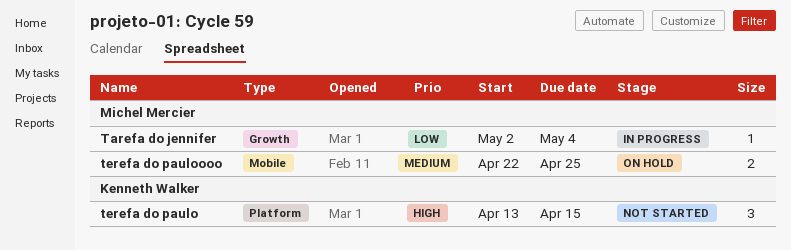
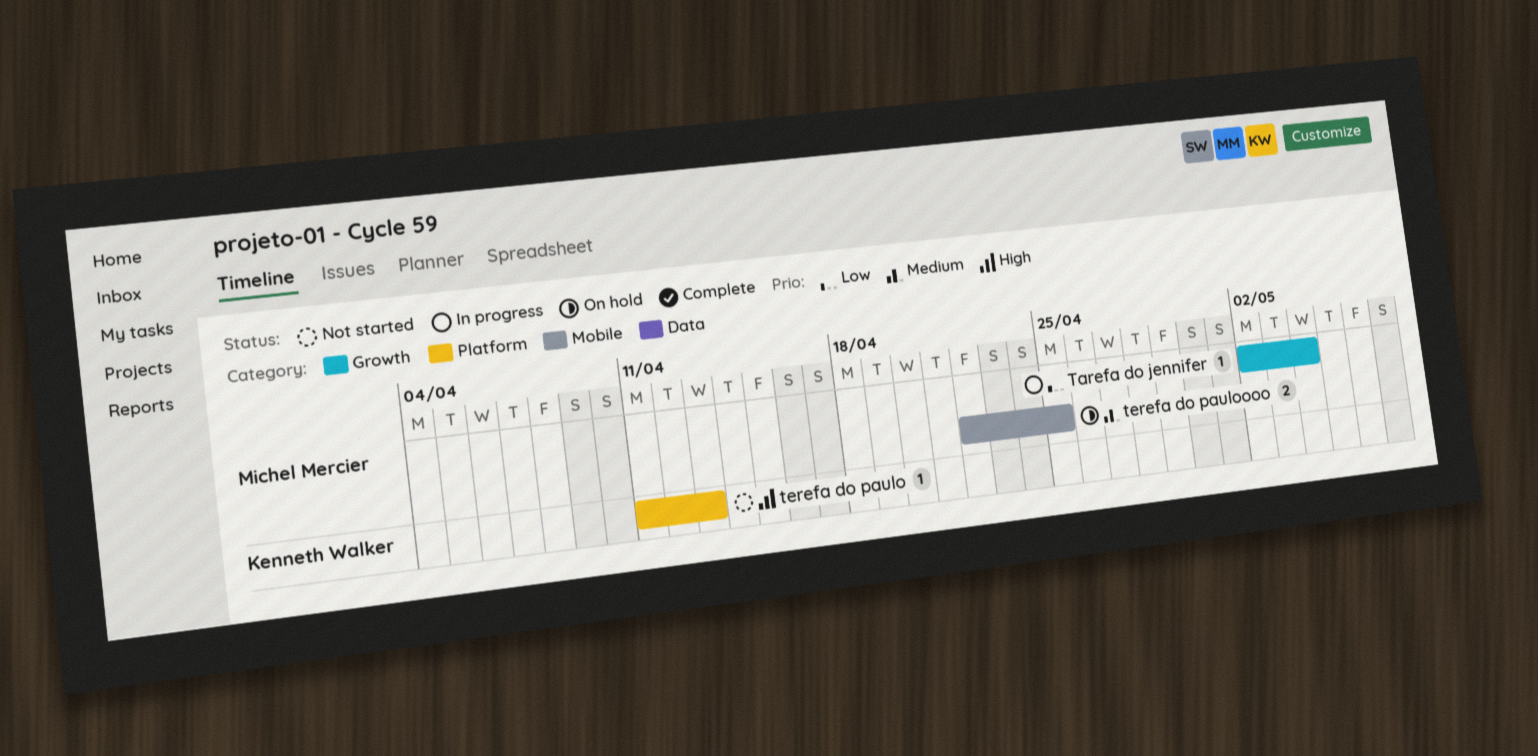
terefa do paulo, estimate: 3 -> 1
terefa do paulo, start: Apr 13 -> Apr 11
terefa do paulo, due: Apr 15 -> Apr 13

